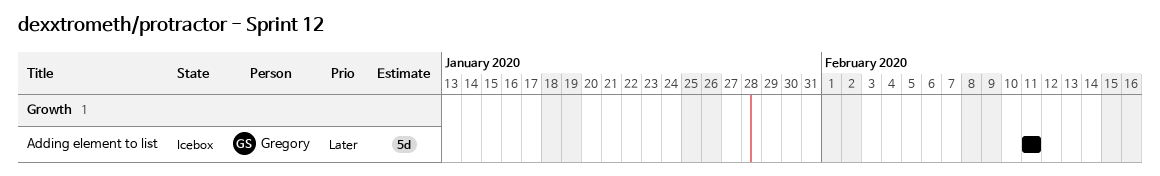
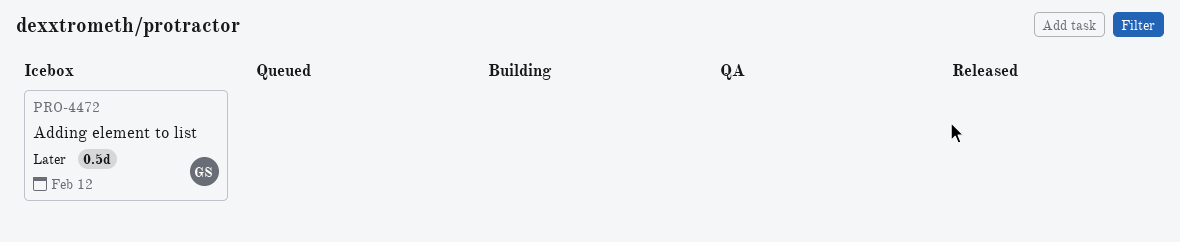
Adding element to list, estimate: 5d -> 0.5d
Adding element to list, due: Feb 11 -> Feb 12

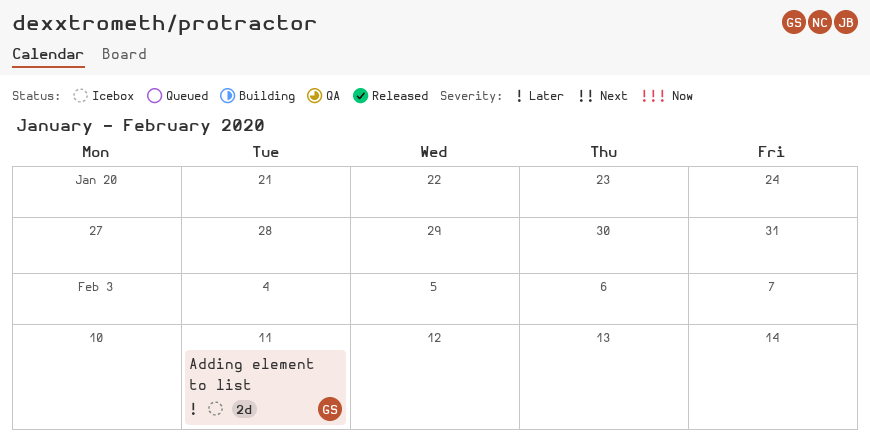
Adding element to list, estimate: 0.5d -> 2d
Adding element to list, due: Feb 12 -> Feb 11

